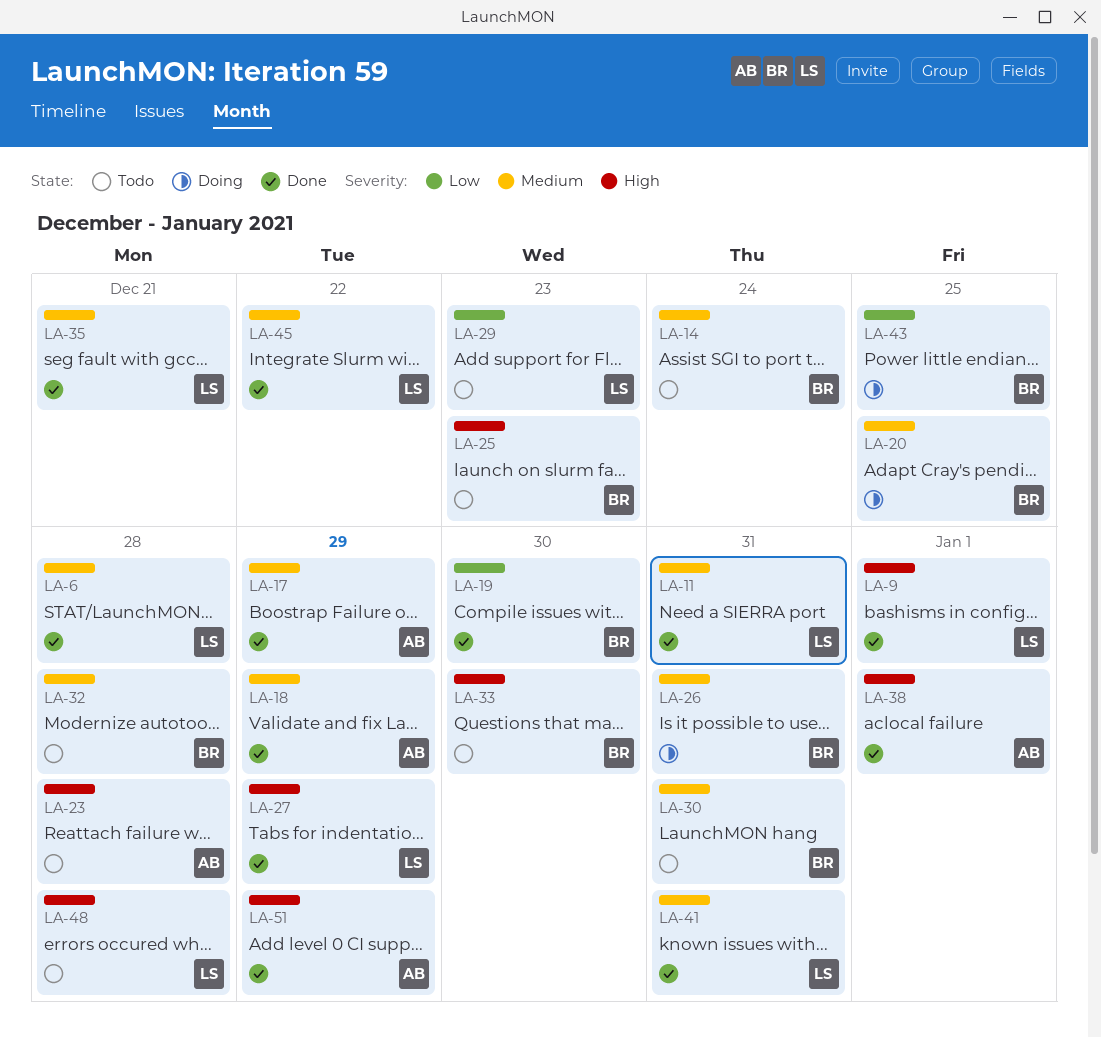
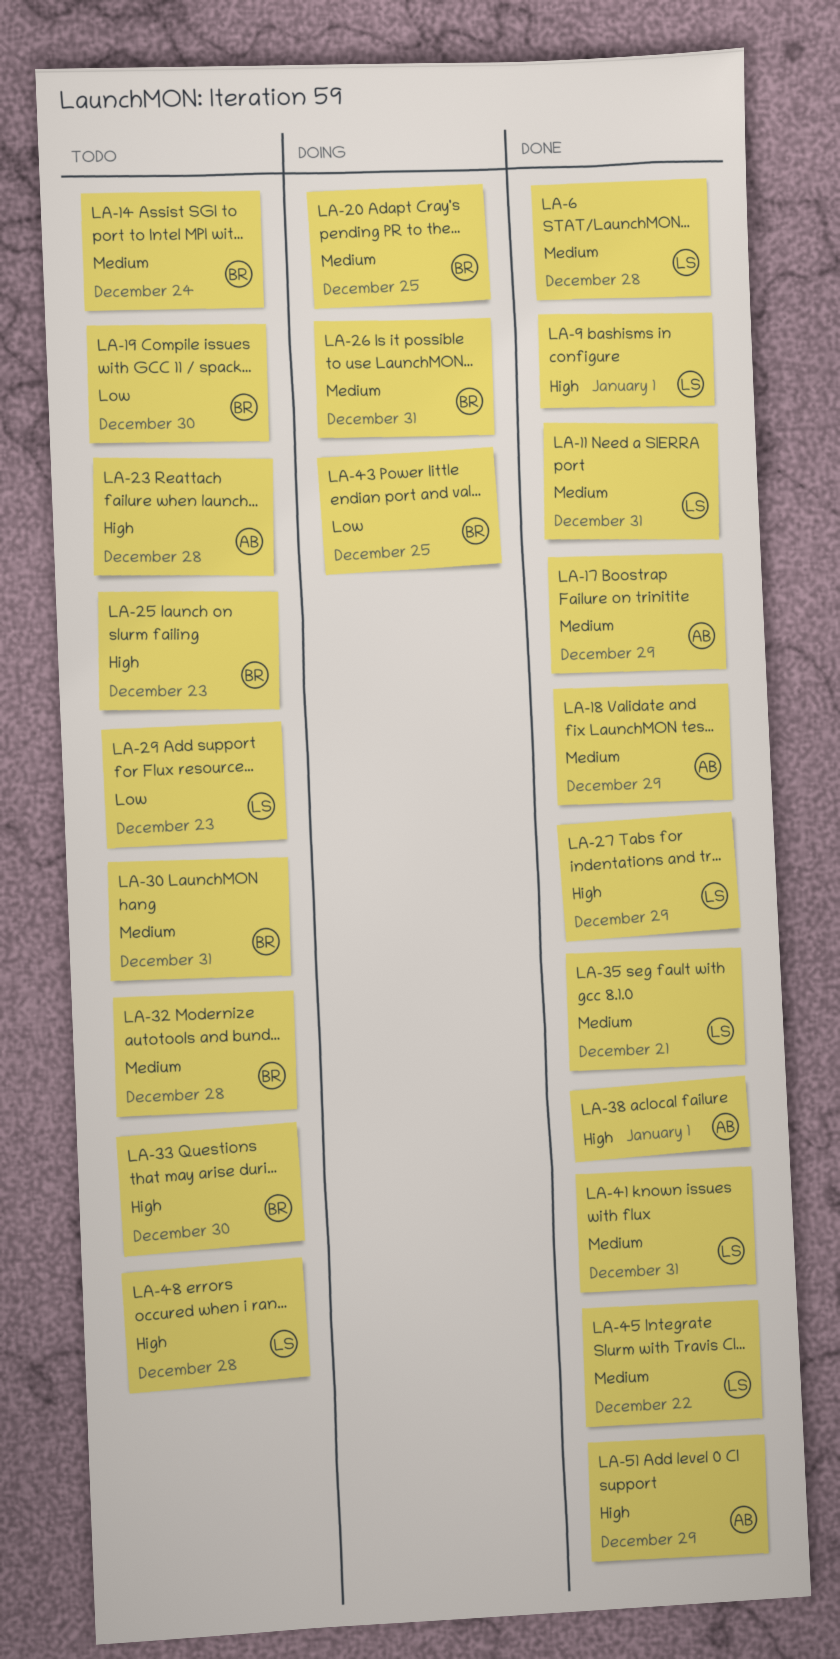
LA-19, status: Done -> Todo

